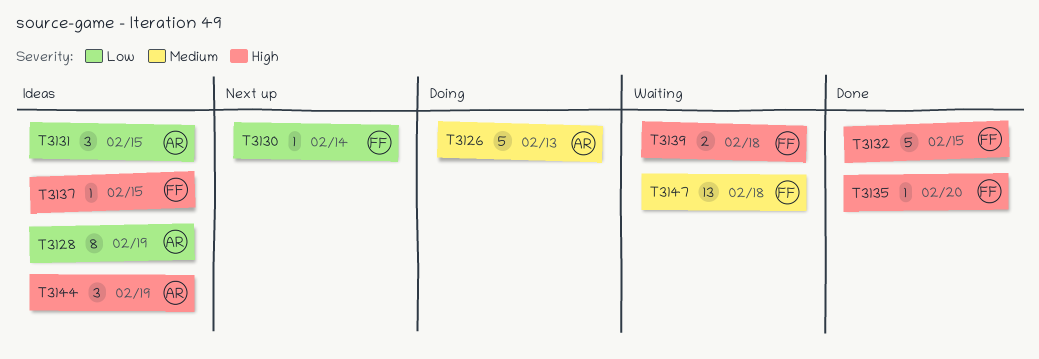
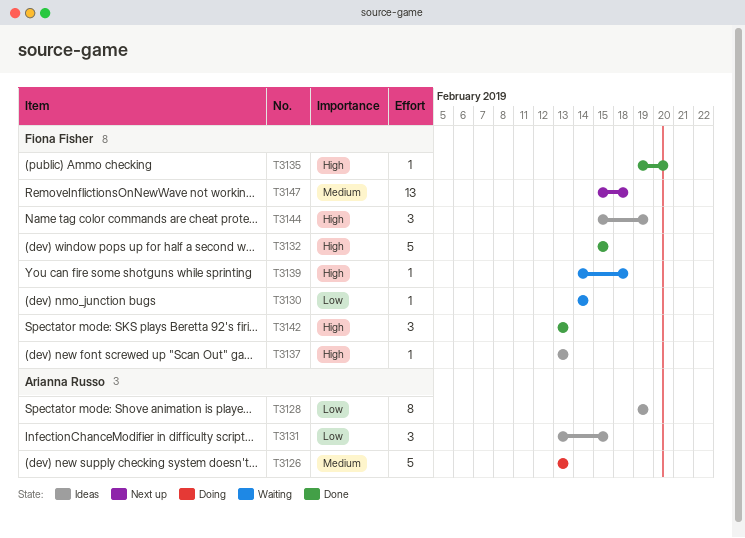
T3130, status: Next up -> Waiting
T3137, due: Feb 15 -> Feb 13
T3139, estimate: 2 -> 1
T3142: none -> present
T3144, owner: Arianna Russo -> Fiona Fisher
T3147, status: Waiting -> Next up

